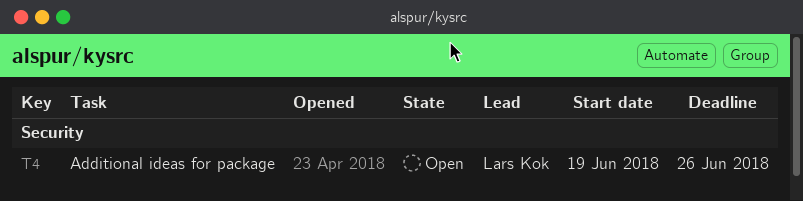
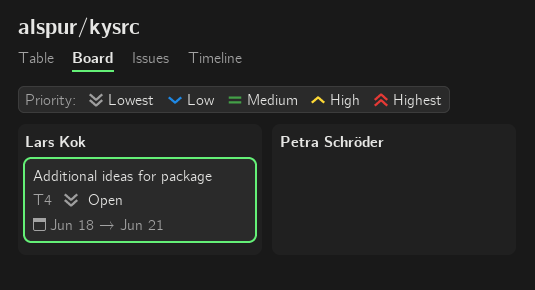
T4, start: Jun 19 -> Jun 18
T4, due: Jun 26 -> Jun 21

